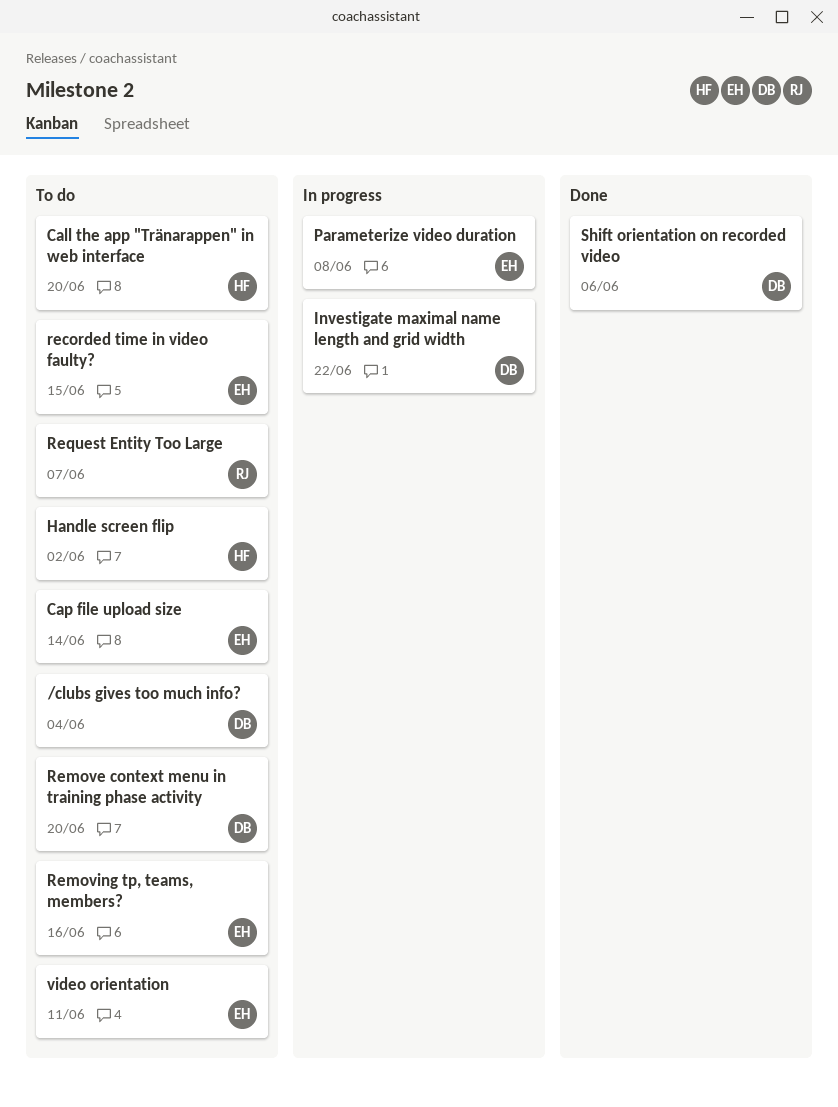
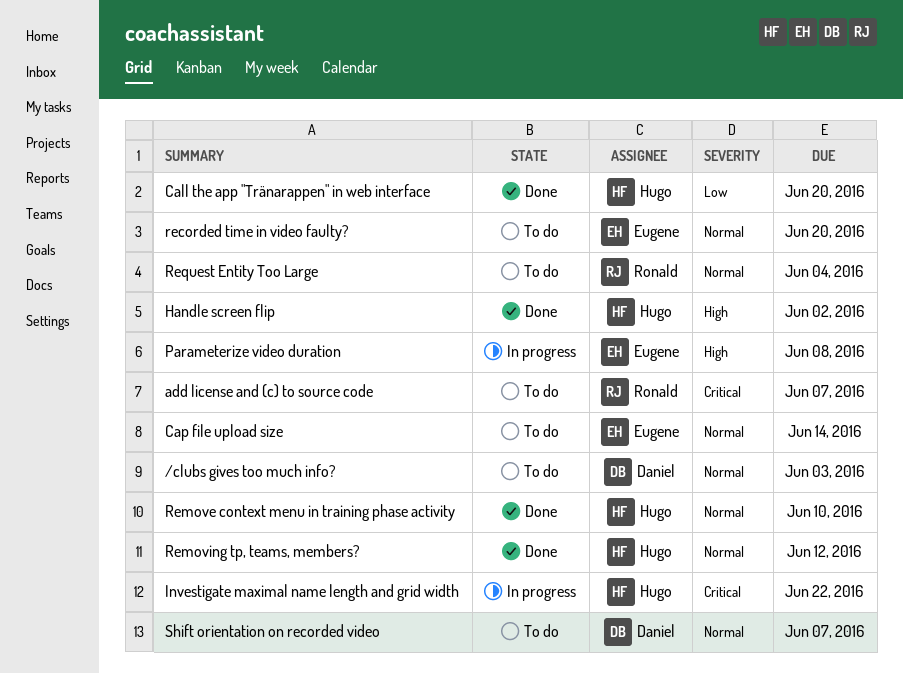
/clubs gives too much info?, due: Jun 4 -> Jun 3
add license and (c) to source code: none -> present
Call the app "Tränarappen" in web interface, status: To do -> Done
Handle screen flip, status: To do -> Done
Investigate maximal name length and grid width, owner: Daniel -> Hugo
recorded time in video faulty?, due: Jun 15 -> Jun 20
Remove context menu in training phase activity, status: To do -> Done
Remove context menu in training phase activity, owner: Daniel -> Hugo
Remove context menu in training phase activity, due: Jun 20 -> Jun 10
Removing tp, teams, members?, status: To do -> Done
Removing tp, teams, members?, owner: Eugene -> Hugo
Removing tp, teams, members?, due: Jun 16 -> Jun 12
Request Entity Too Large, due: Jun 7 -> Jun 4
Shift orientation on recorded video, status: Done -> To do
Shift orientation on recorded video, due: Jun 6 -> Jun 7
video orientation: present -> none

